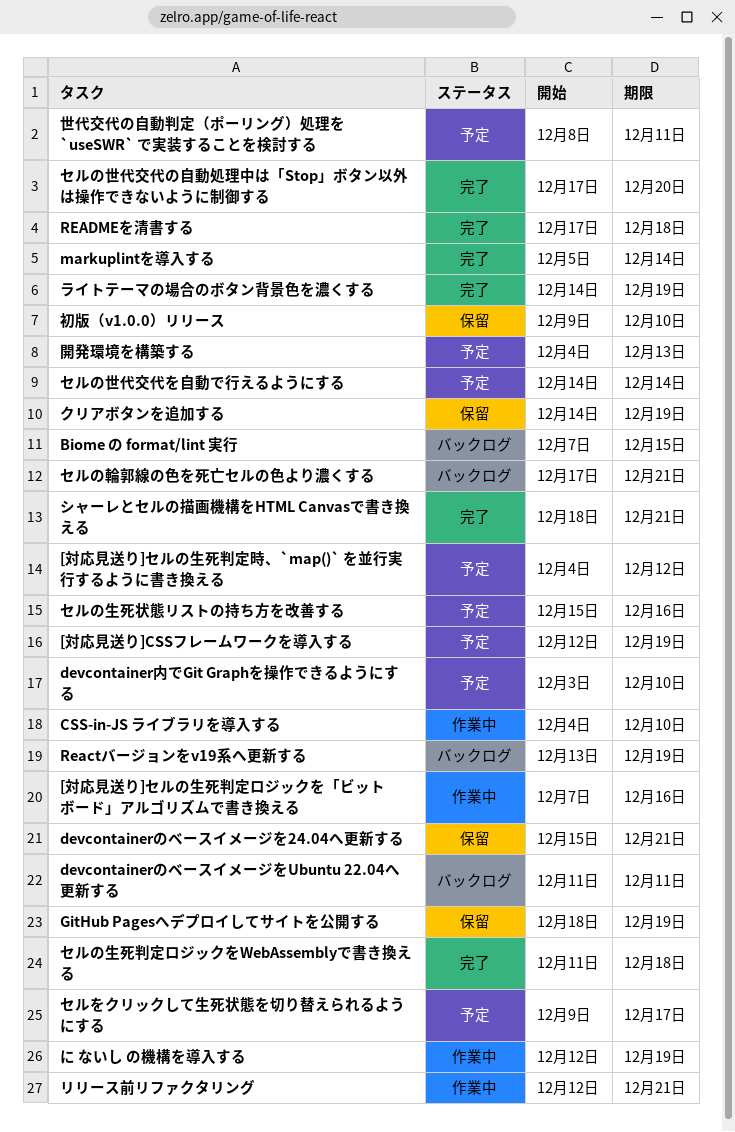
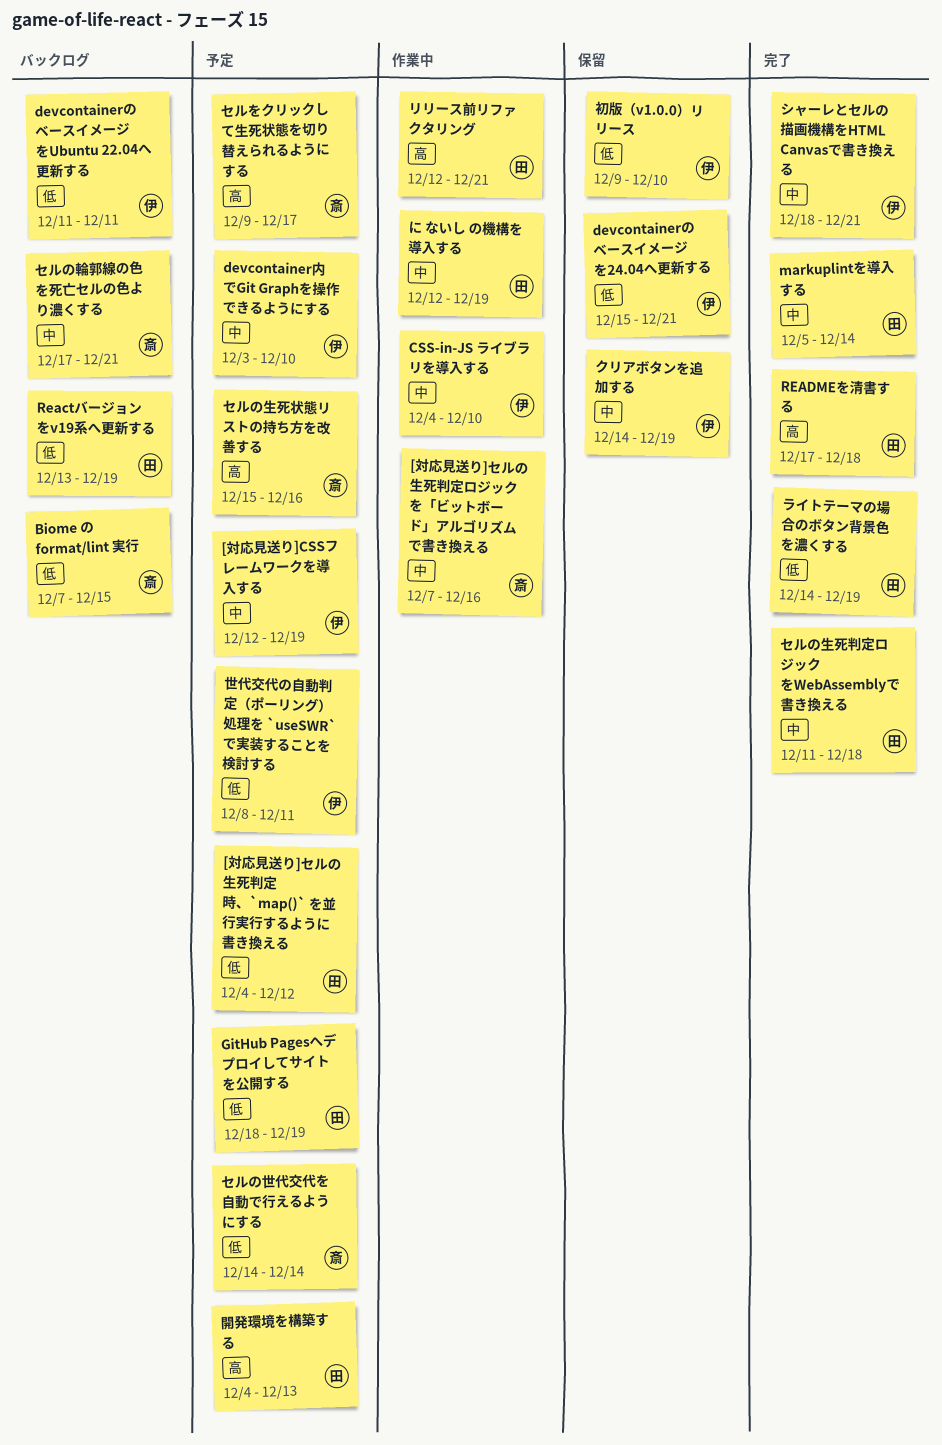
GitHub Pagesへデプロイしてサイトを公開する, status: 保留 -> 予定
セルの世代交代の自動処理中は「Stop」ボタン以外は操作できないように制御する: present -> none

